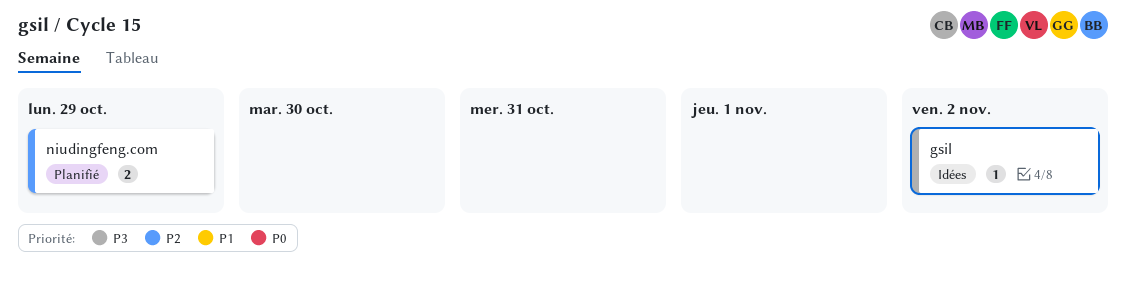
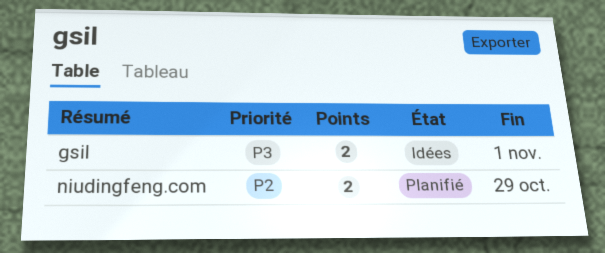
gsil, estimate: 1 -> 2
gsil, due: Nov 2 -> Nov 1

